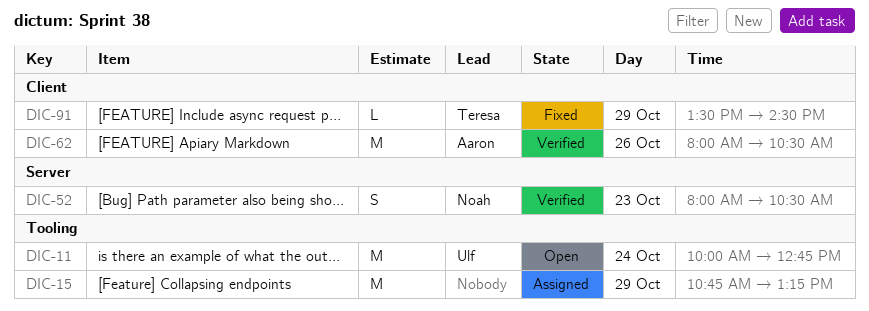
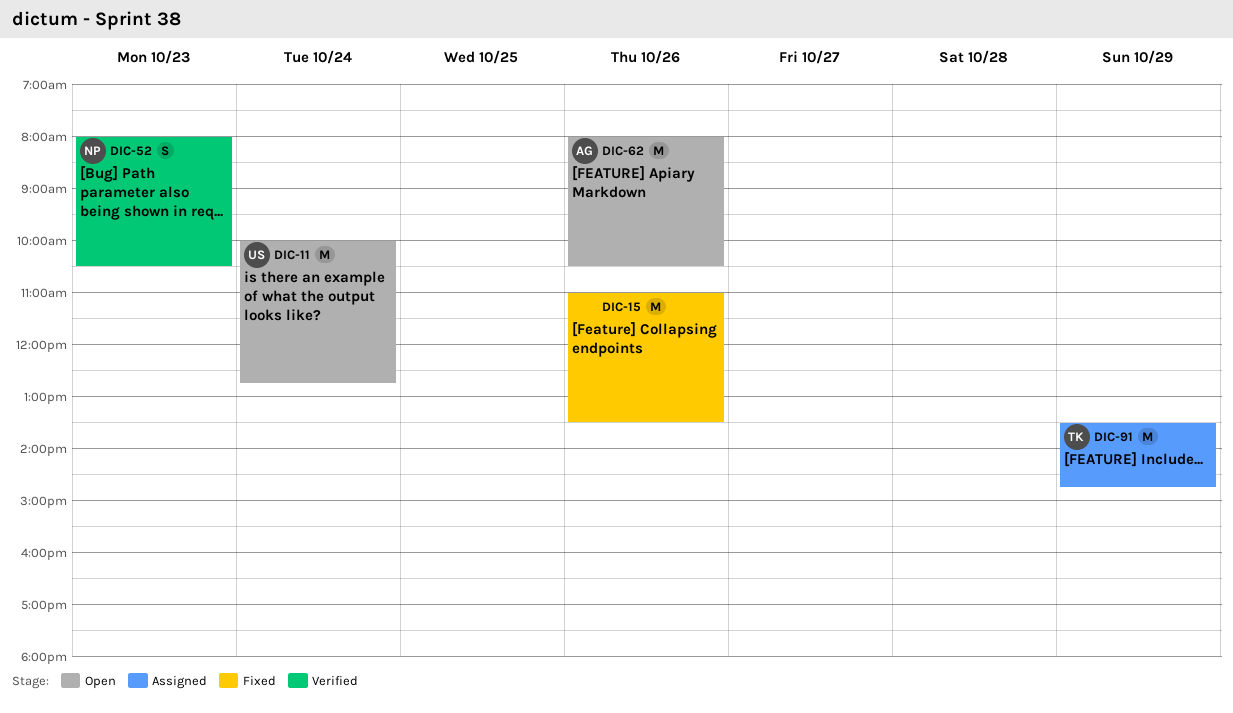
DIC-15, status: Assigned -> Fixed
DIC-15, day: Oct 29 -> Oct 26
DIC-15, begins: 10:45 -> 11:00
DIC-15, ends: 13:15 -> 13:30
DIC-62, status: Verified -> Open
DIC-91, status: Fixed -> Assigned
DIC-91, estimate: L -> M
DIC-91, ends: 14:30 -> 14:45

